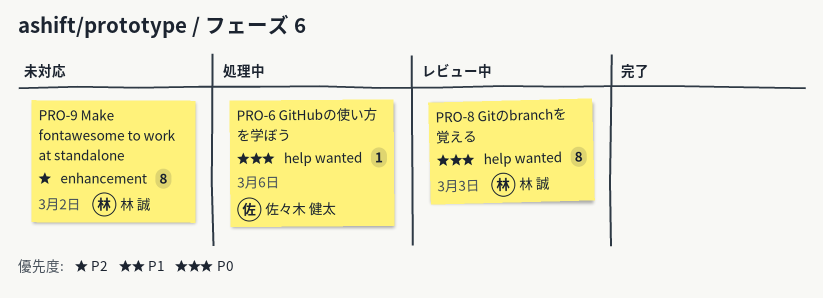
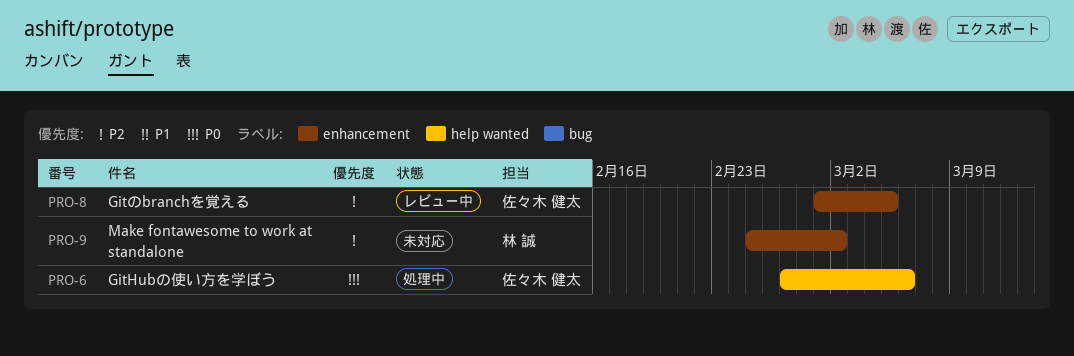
PRO-8, owner: 林 誠 -> 佐々木 健太
PRO-8, priority: P0 -> P2
PRO-8, label: help wanted -> enhancement
PRO-8, due: Mar 3 -> Mar 5

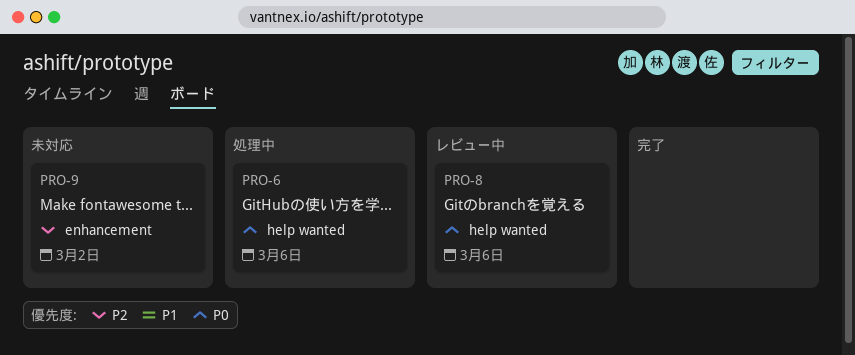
PRO-8, priority: P2 -> P0
PRO-8, label: enhancement -> help wanted
PRO-8, due: Mar 5 -> Mar 6

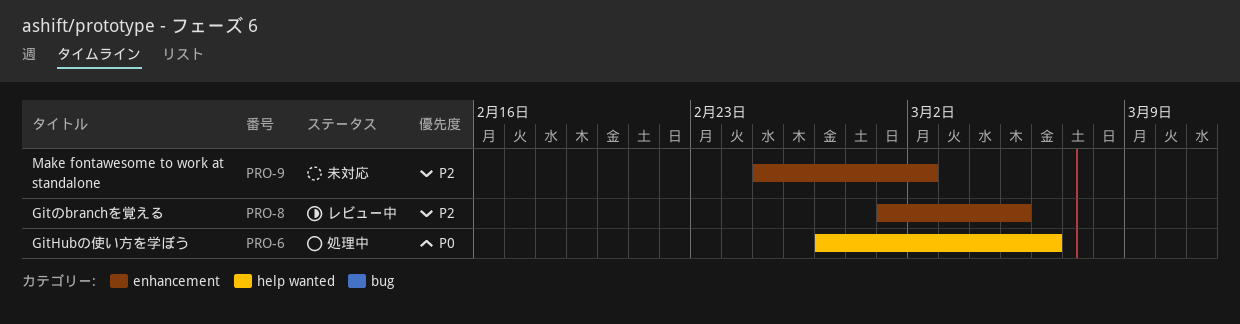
PRO-8, priority: P0 -> P2
PRO-8, label: help wanted -> enhancement
PRO-8, due: Mar 6 -> Mar 5

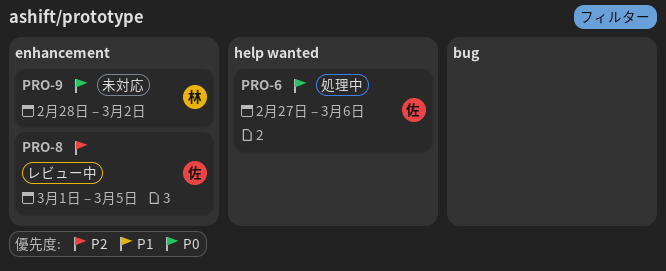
PRO-9, priority: P2 -> P0
PRO-9, start: Feb 25 -> Feb 28

